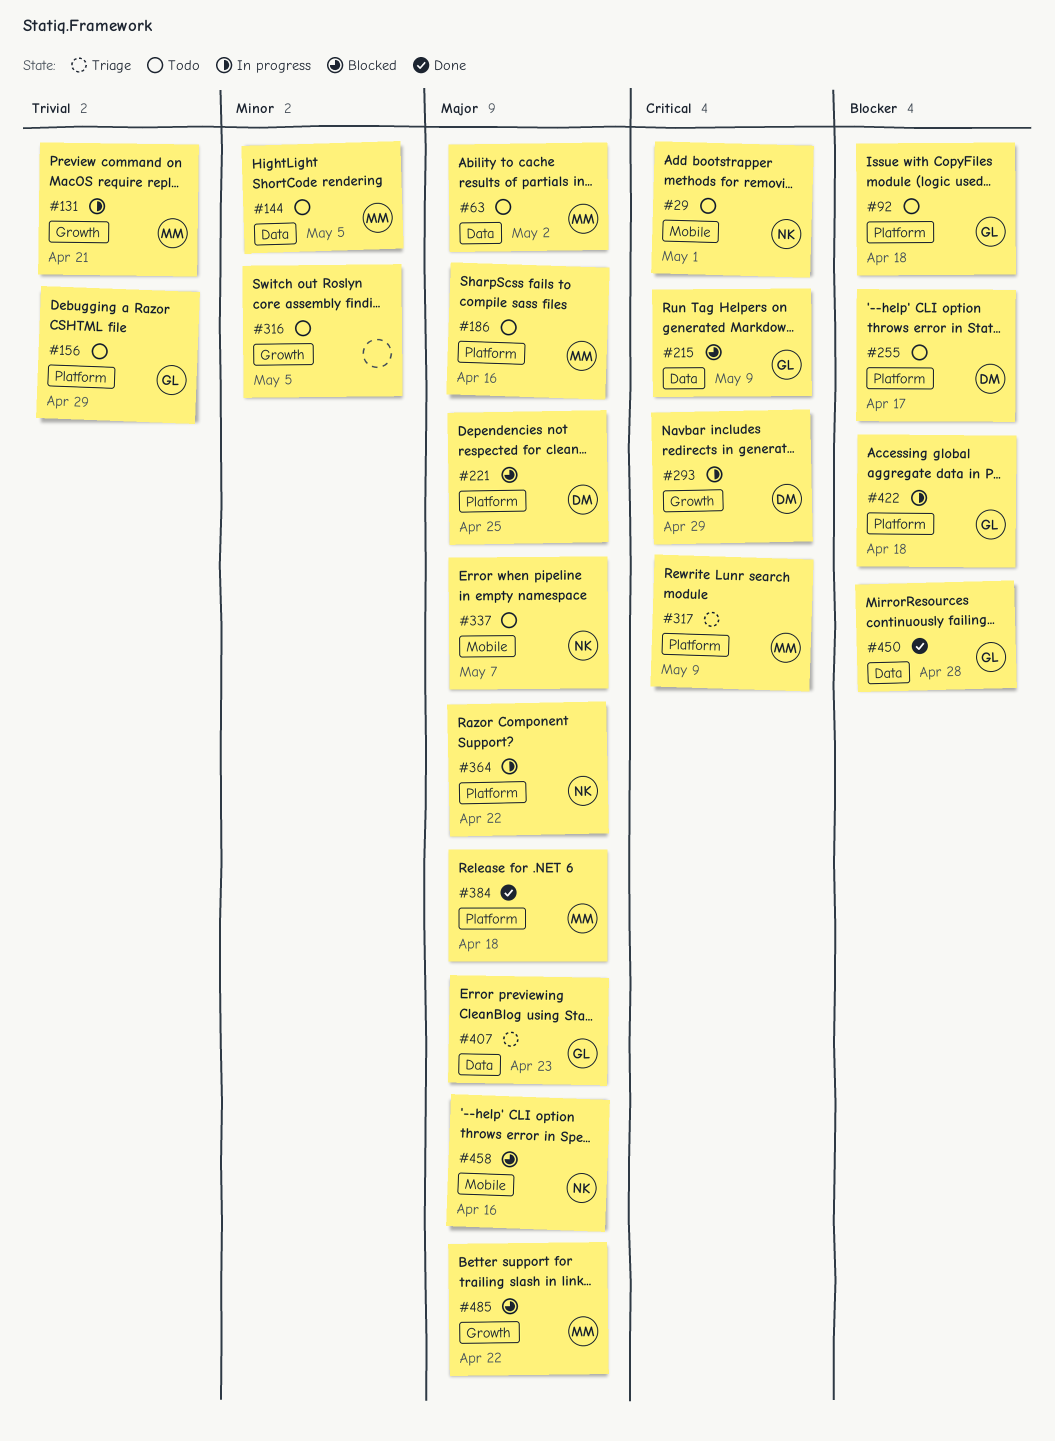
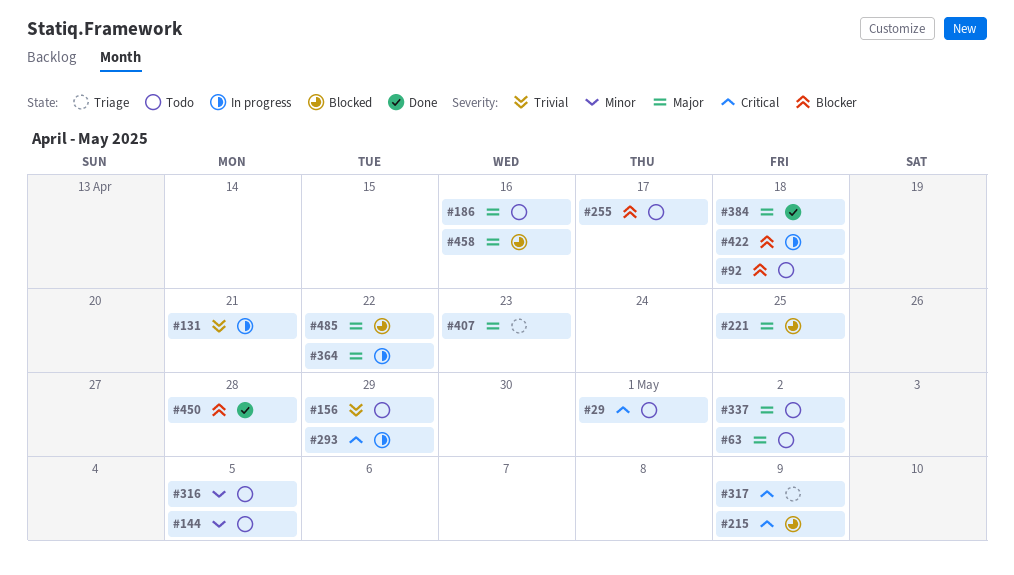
#337, due: May 7 -> May 2

